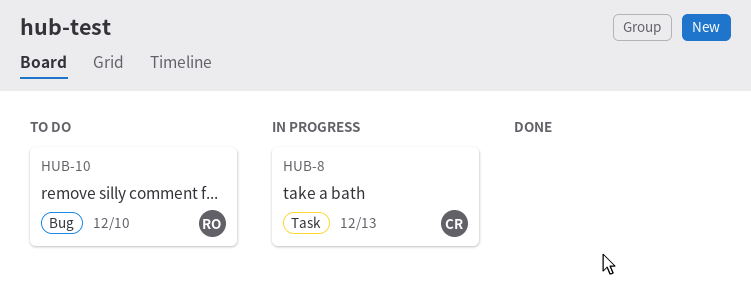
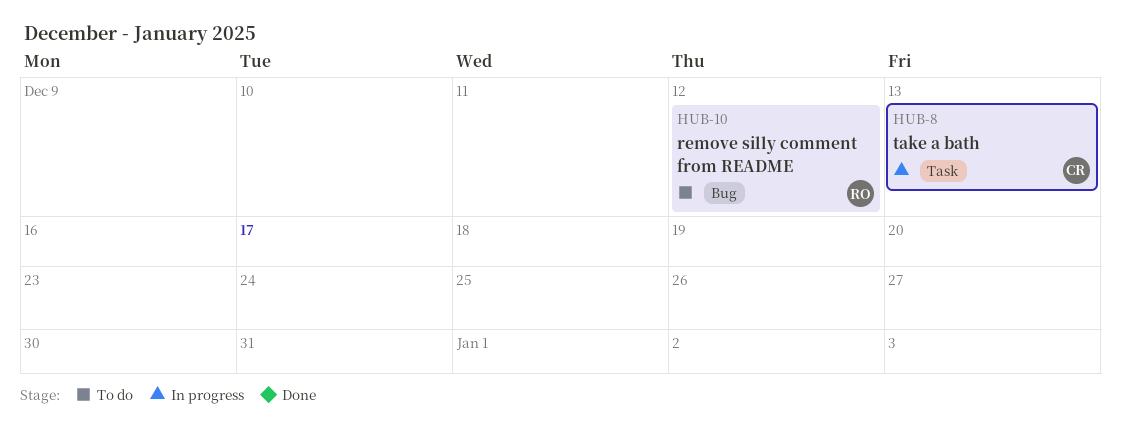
HUB-10, due: Dec 10 -> Dec 12

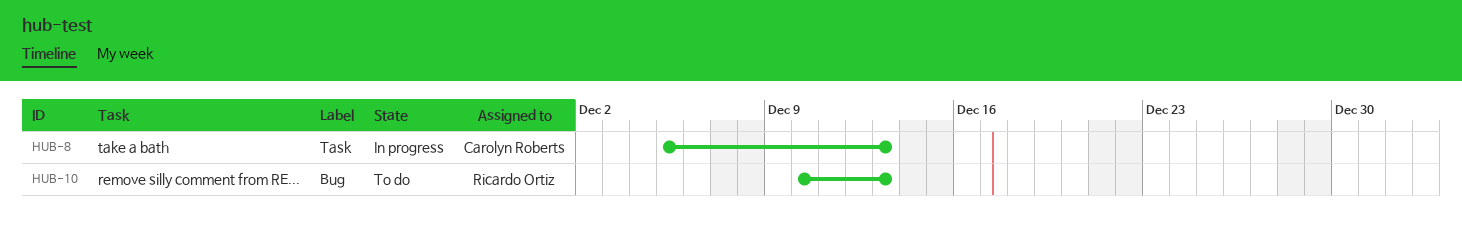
HUB-10, due: Dec 12 -> Dec 13

